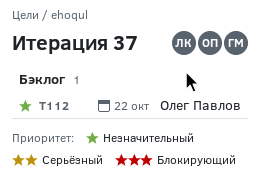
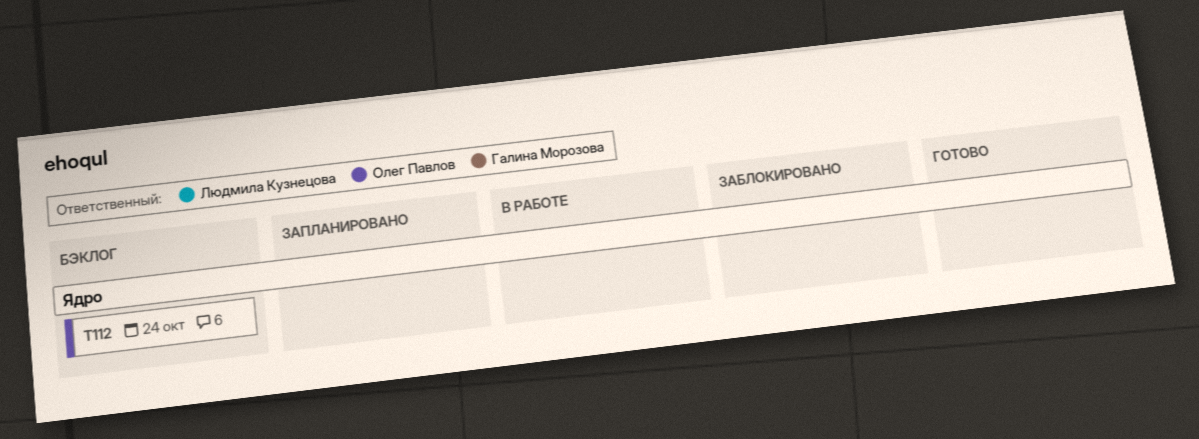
T112, due: Oct 22 -> Oct 24

